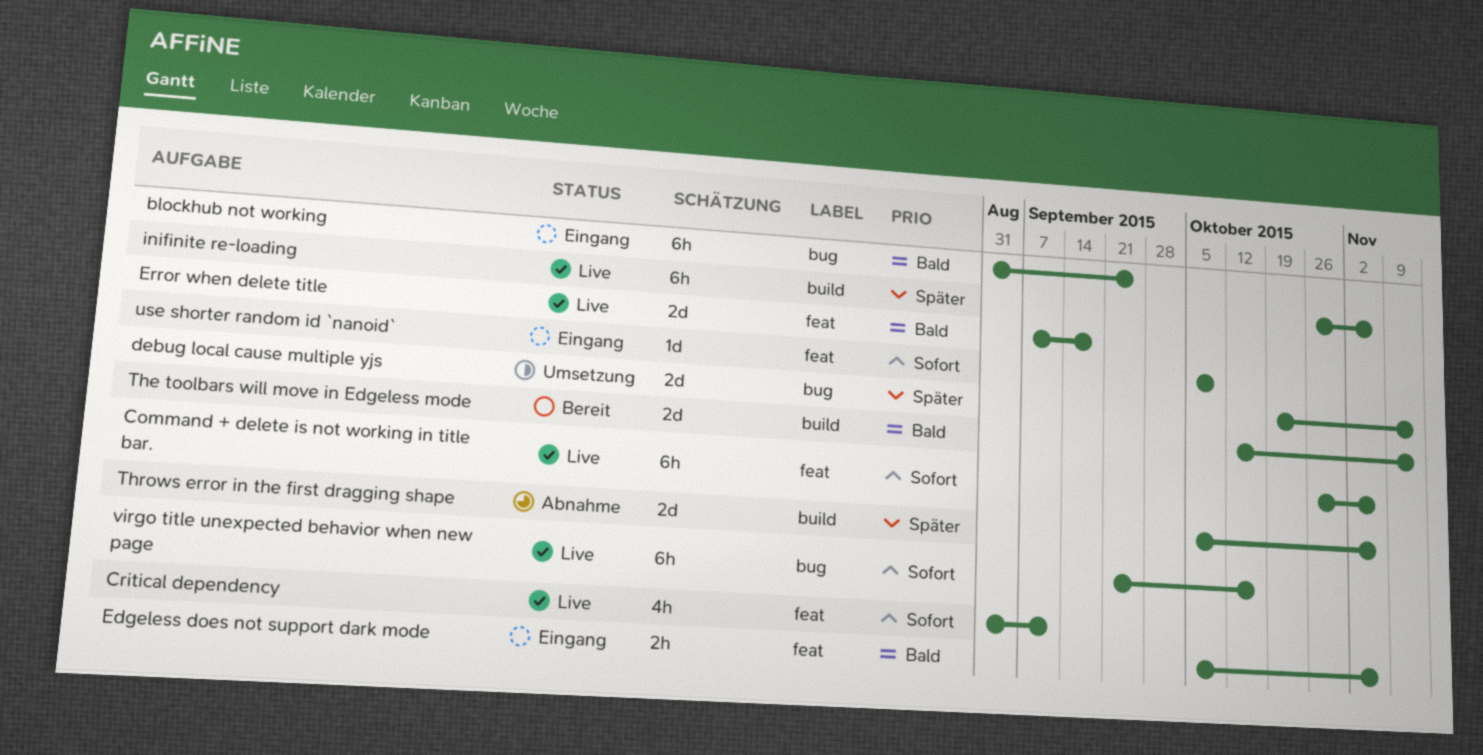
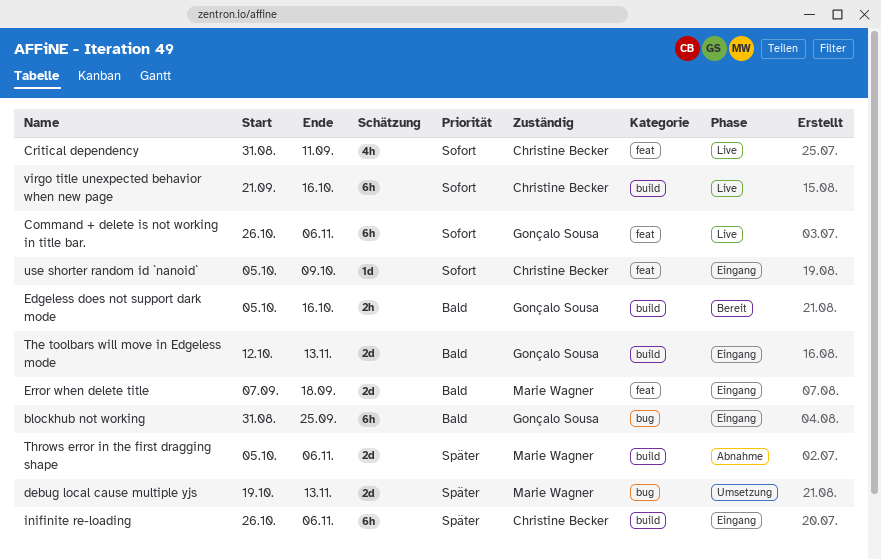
Edgeless does not support dark mode, status: Eingang -> Bereit
Edgeless does not support dark mode, label: feat -> build
Edgeless does not support dark mode, due: Nov 6 -> Oct 16
Error when delete title, status: Live -> Eingang
inifinite re-loading, status: Live -> Eingang
The toolbars will move in Edgeless mode, status: Bereit -> Eingang
virgo title unexpected behavior when new page, label: bug -> build

